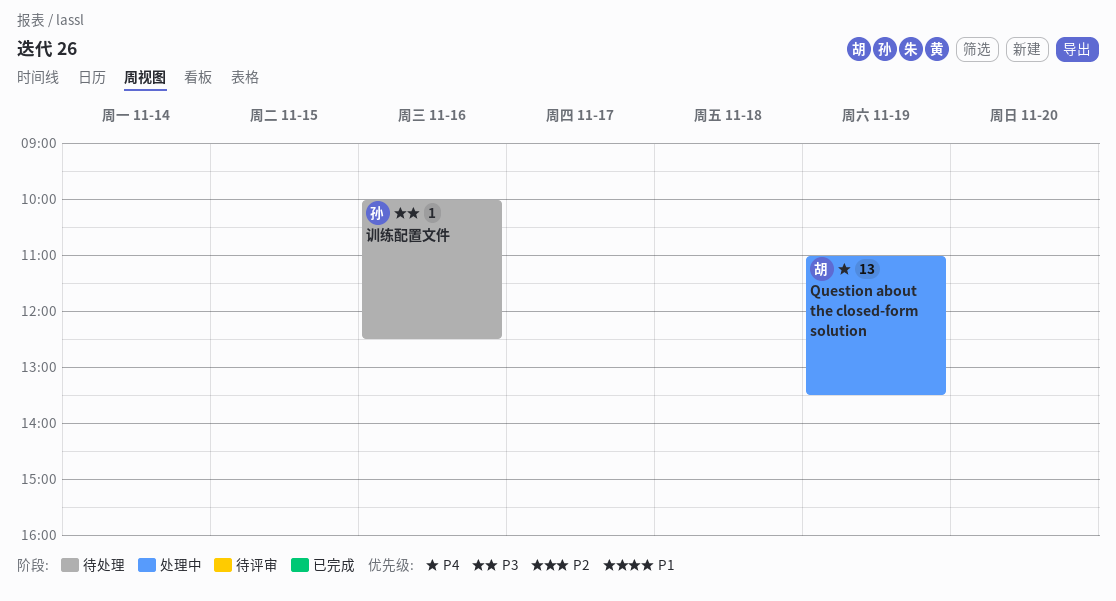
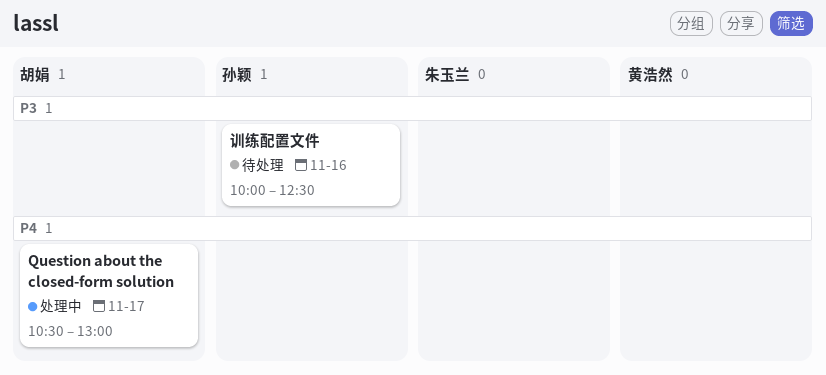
Question about the closed-form solution, day: Nov 19 -> Nov 17
Question about the closed-form solution, begins: 11:00 -> 10:30
Question about the closed-form solution, ends: 13:30 -> 13:00

